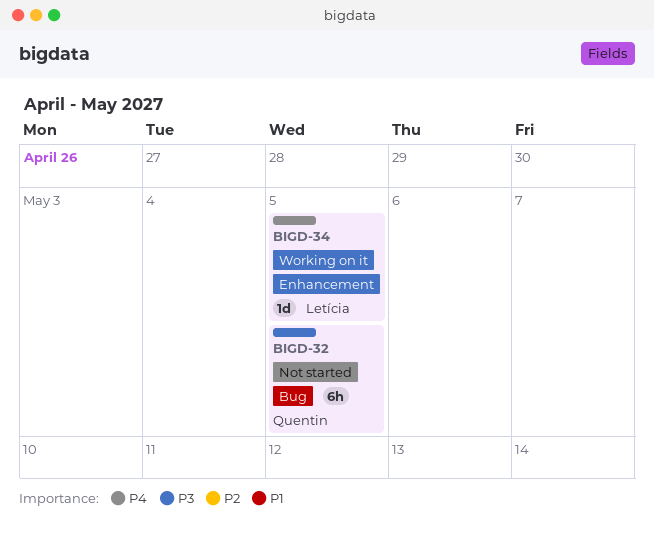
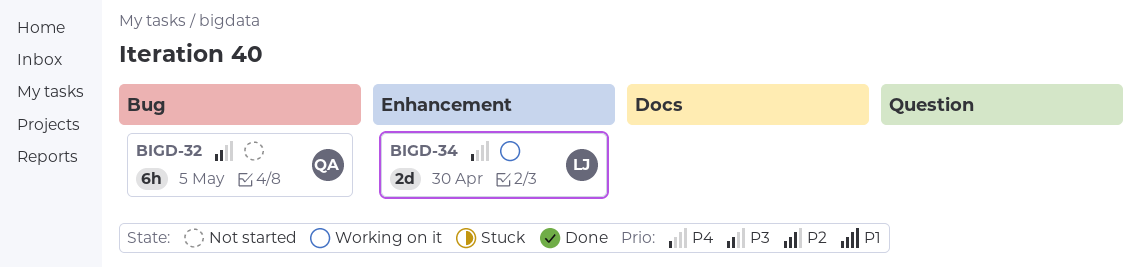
BIGD-34, estimate: 1d -> 2d
BIGD-34, due: May 5 -> Apr 30

